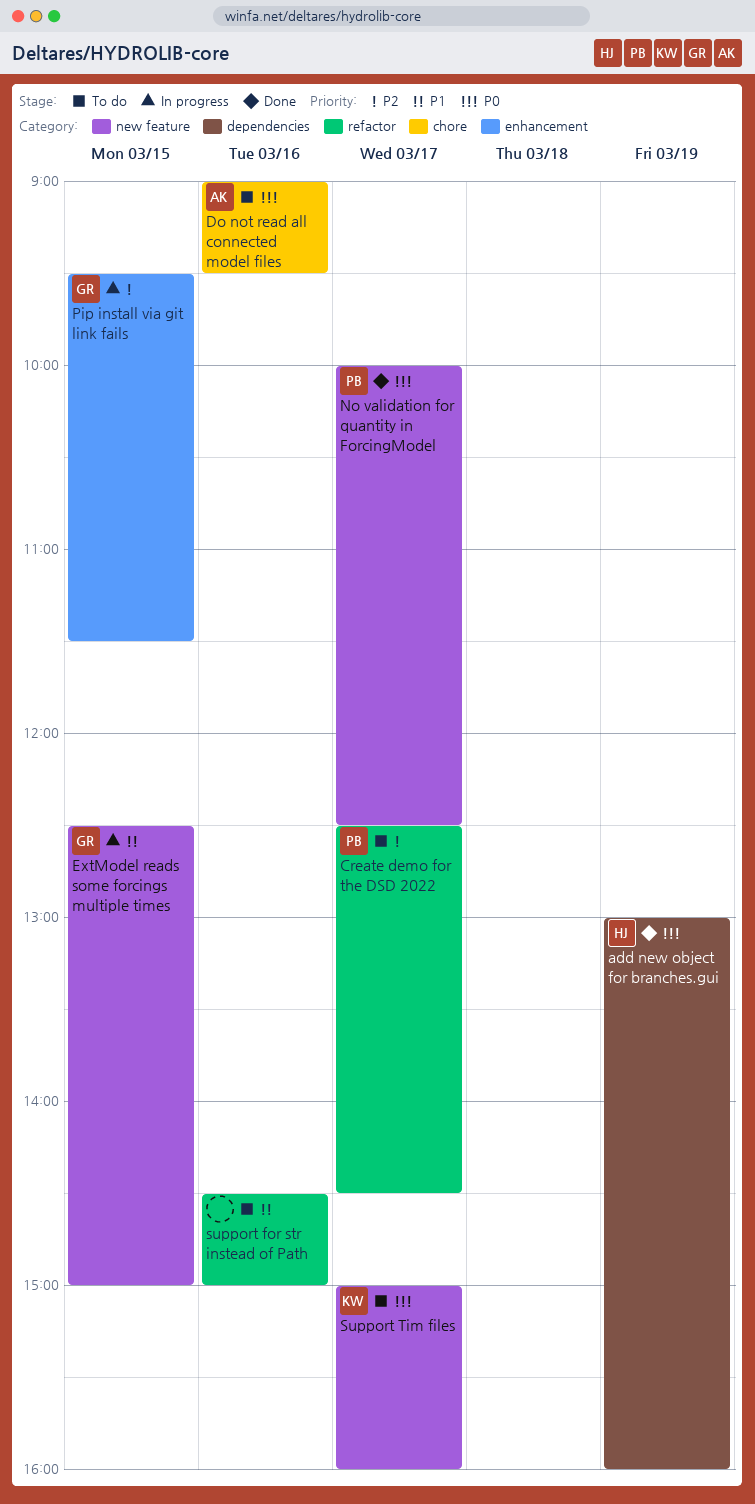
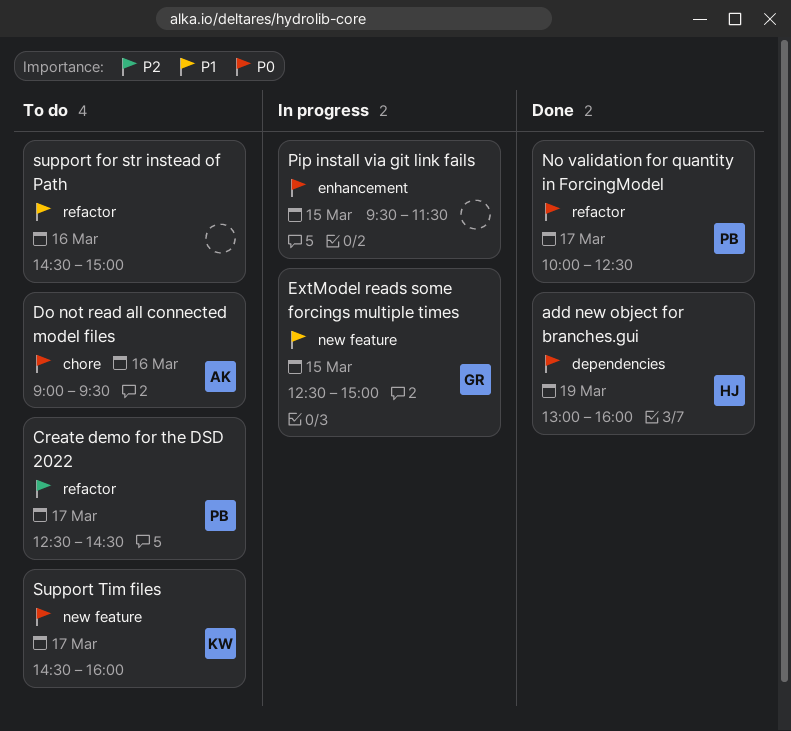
No validation for quantity in ForcingModel, label: new feature -> refactor
Pip install via git link fails, owner: GR -> none
Pip install via git link fails, priority: P2 -> P0
Support Tim files, begins: 15:00 -> 14:30

